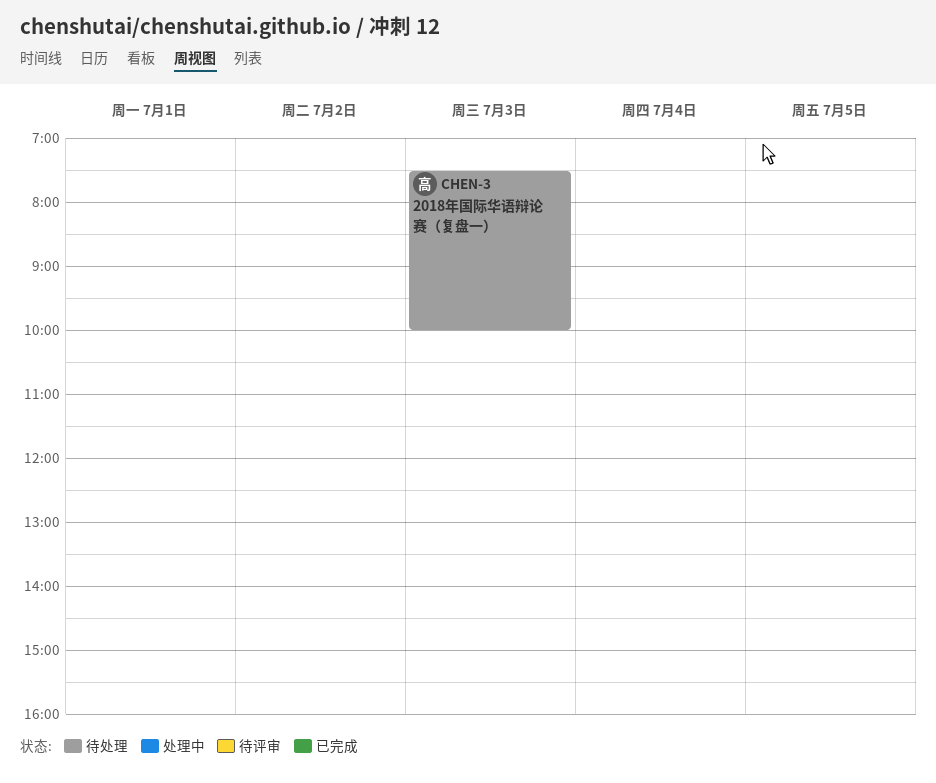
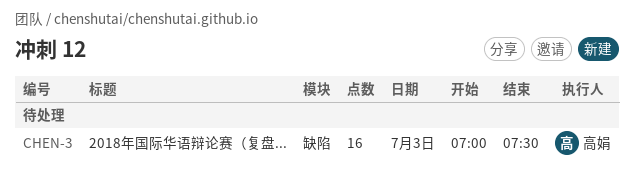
CHEN-3, begins: 07:30 -> 07:00
CHEN-3, ends: 10:00 -> 07:30

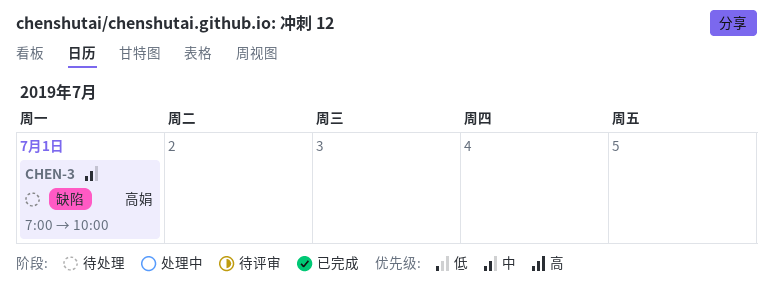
CHEN-3, day: Jul 3 -> Jul 1
CHEN-3, ends: 07:30 -> 10:00

